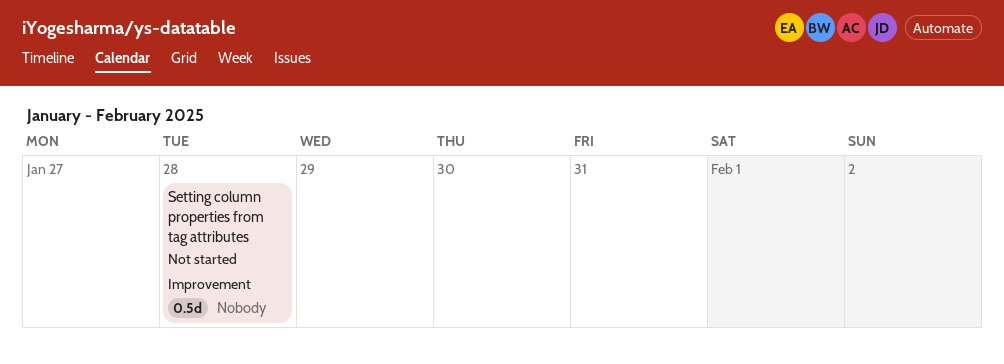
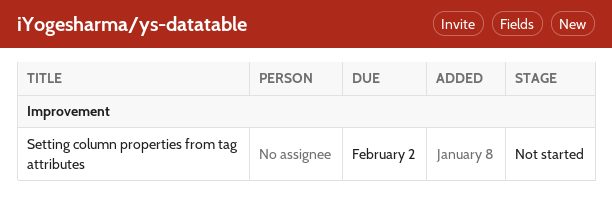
Setting column properties from tag attributes, due: Jan 28 -> Feb 2

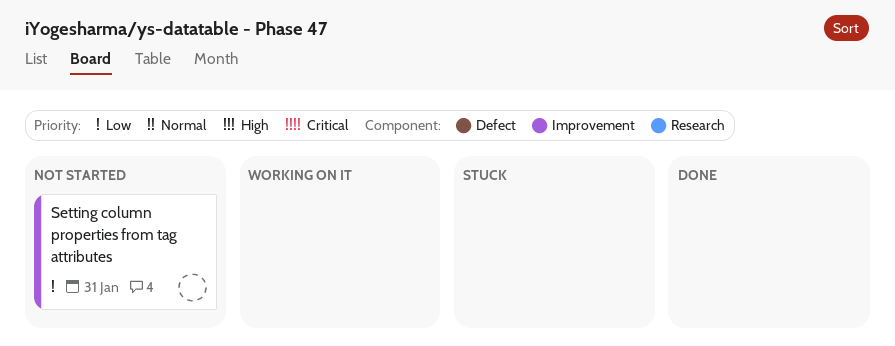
Setting column properties from tag attributes, due: Feb 2 -> Jan 31

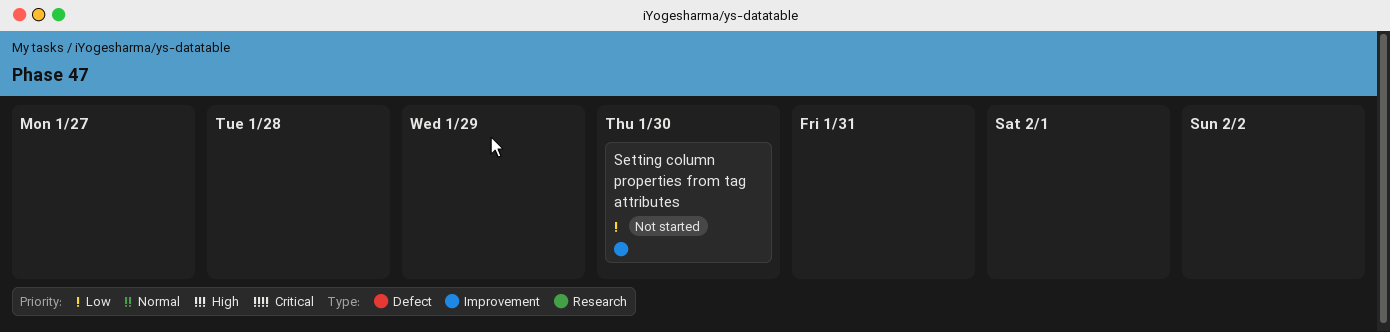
Setting column properties from tag attributes, due: Jan 31 -> Jan 30

